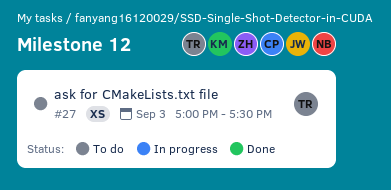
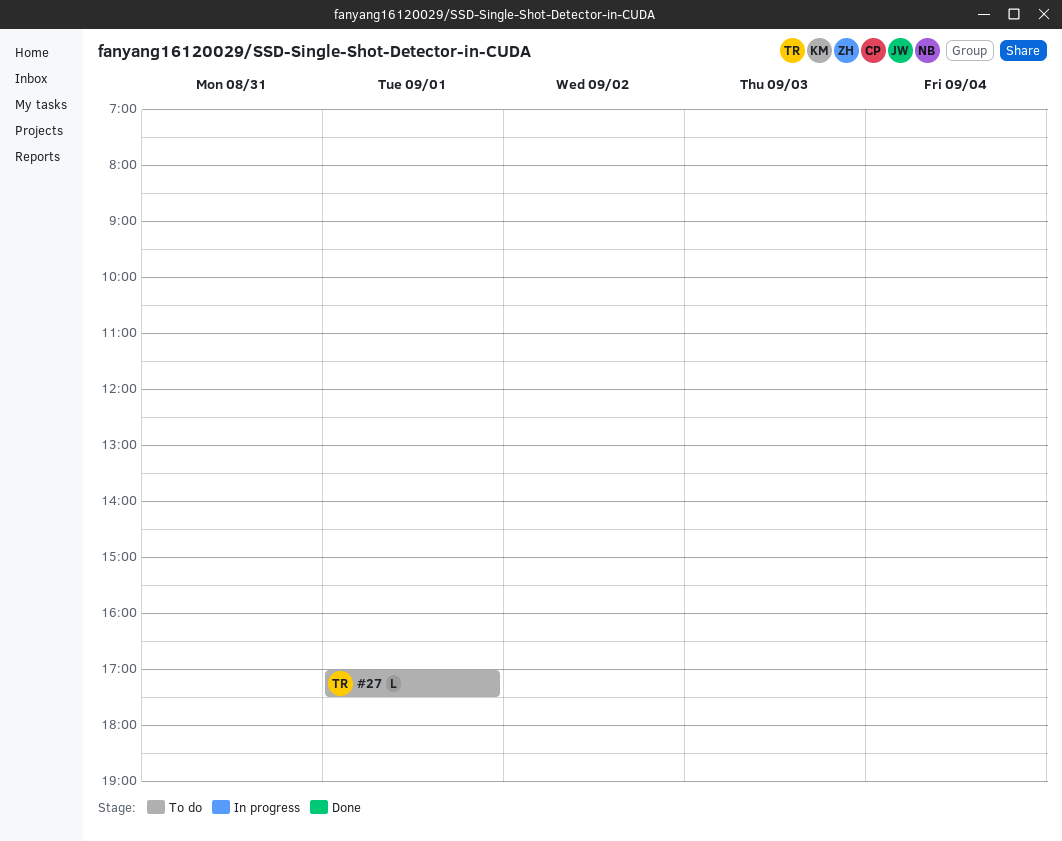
#27, estimate: XS -> L
#27, day: Sep 3 -> Sep 1

